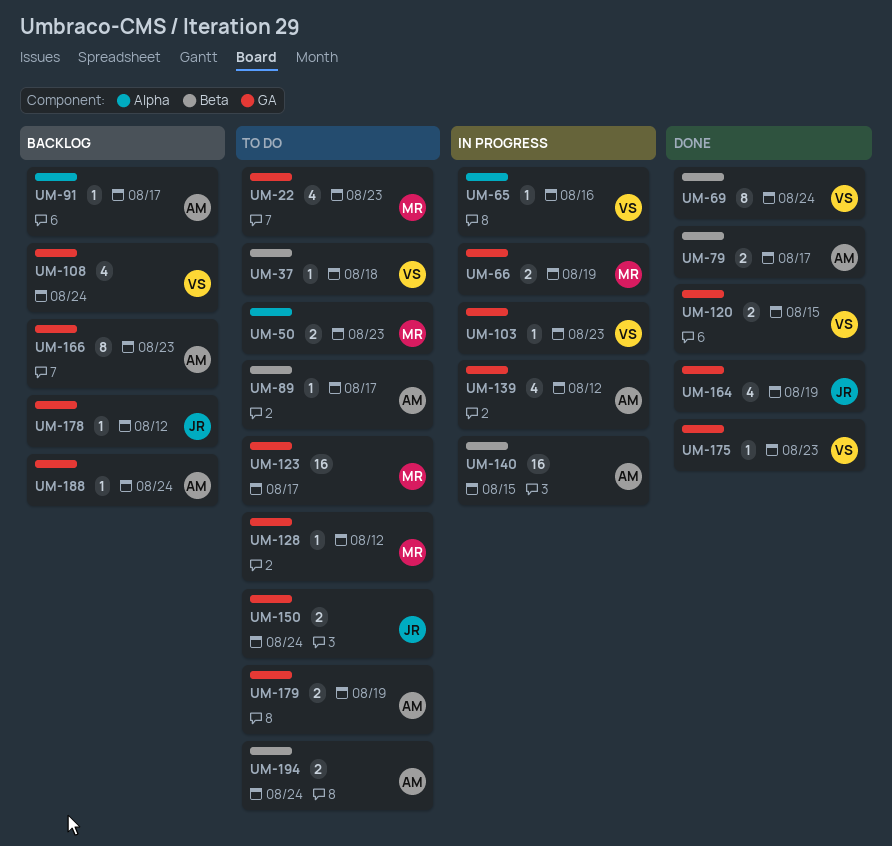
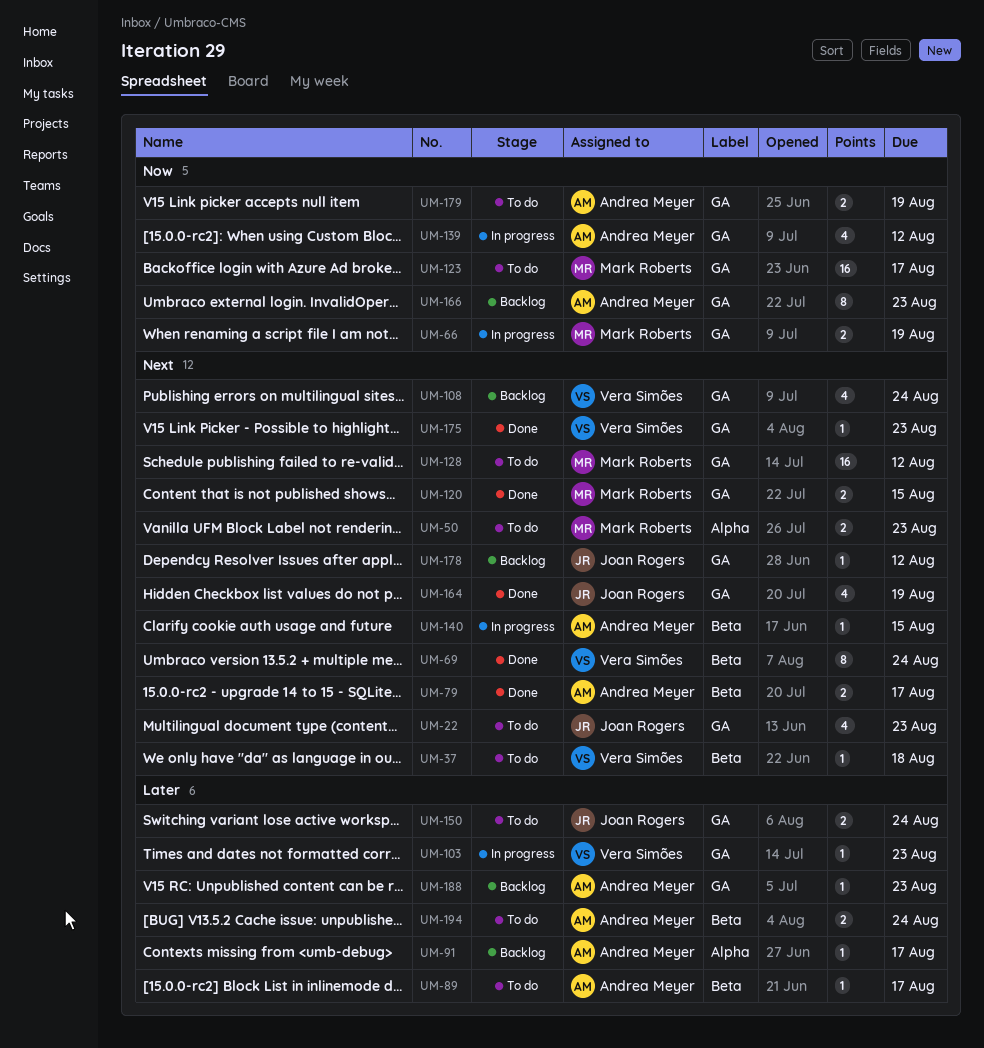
UM-22, owner: Mark Roberts -> Joan Rogers
UM-65: present -> none
UM-120, owner: Vera Simões -> Mark Roberts
UM-128, estimate: 1 -> 16
UM-140, estimate: 16 -> 1
UM-188, due: Aug 24 -> Aug 23

